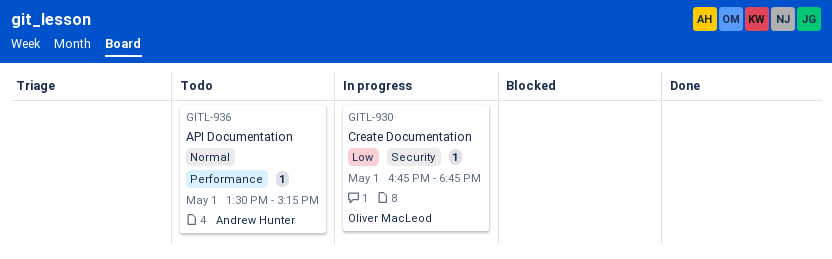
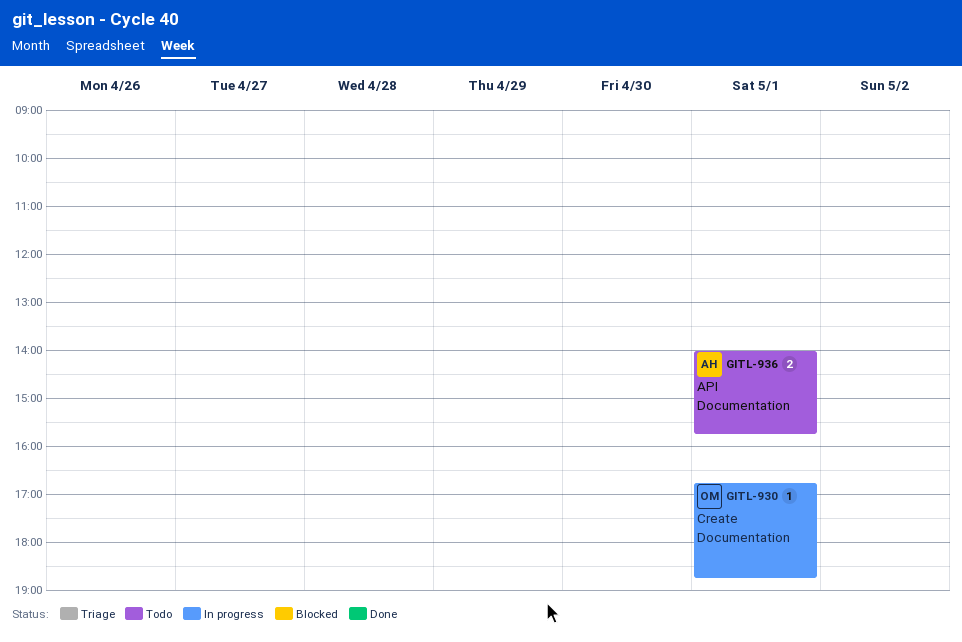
GITL-936, estimate: 1 -> 2
GITL-936, begins: 13:30 -> 14:00
GITL-936, ends: 15:15 -> 15:45

